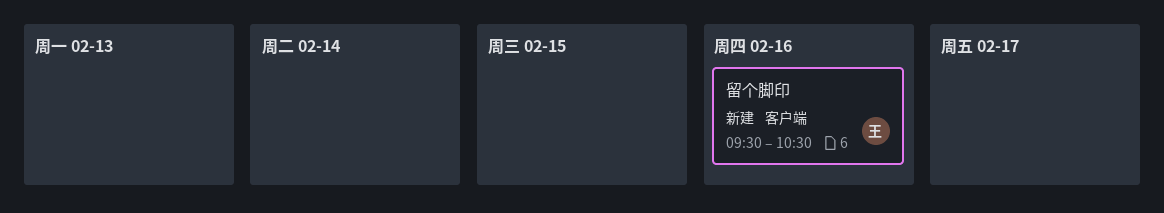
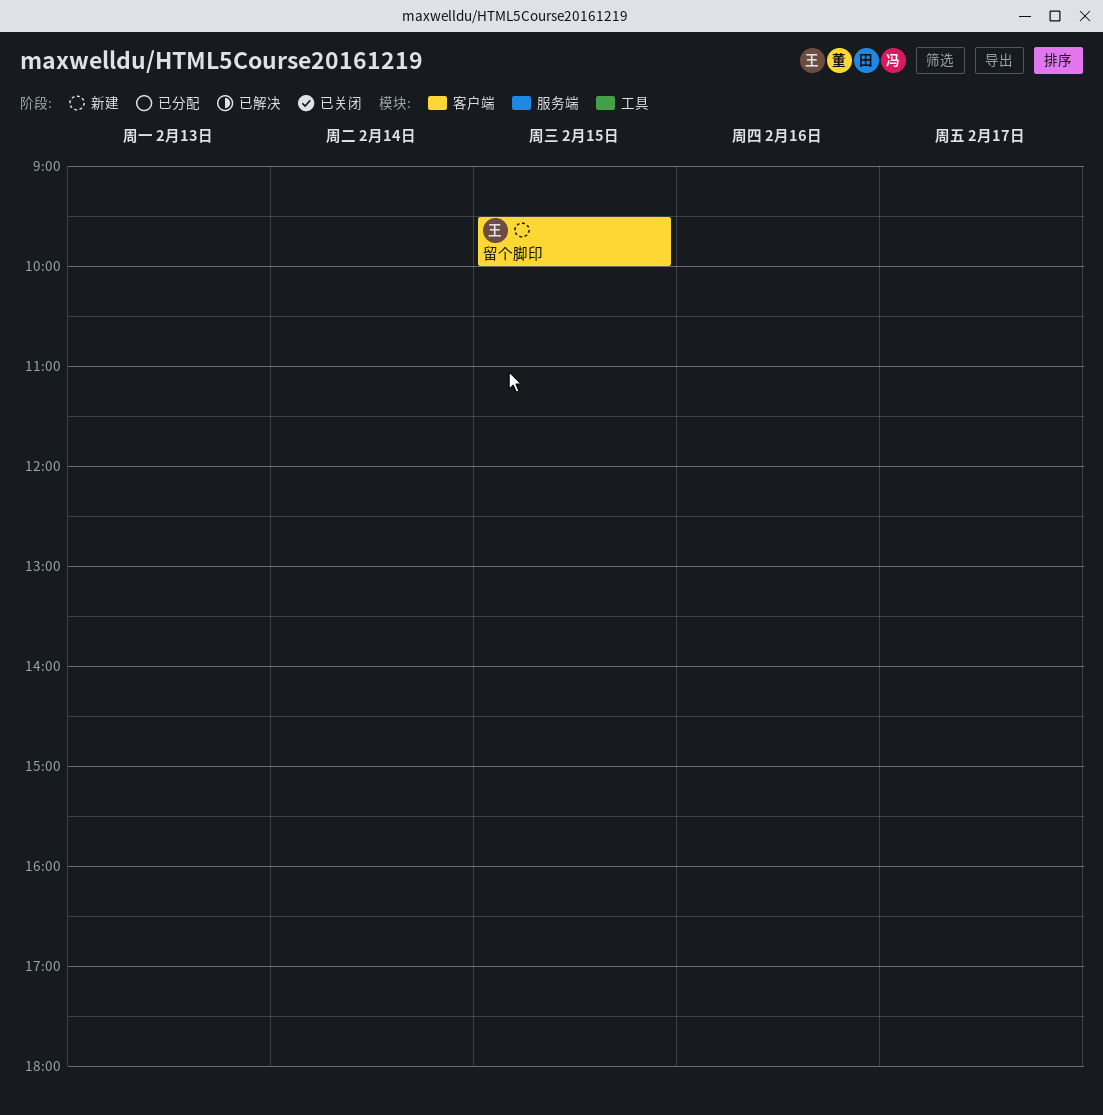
留个脚印, day: Feb 16 -> Feb 15
留个脚印, ends: 10:30 -> 10:00

